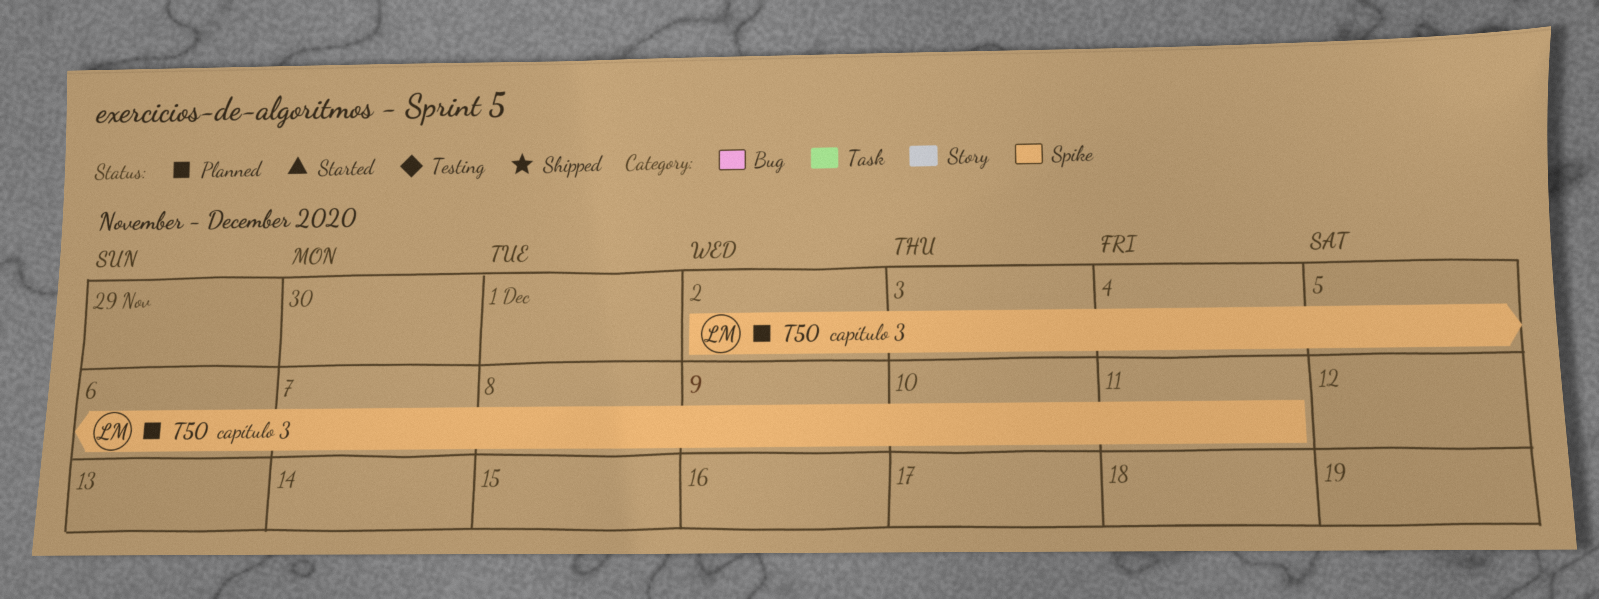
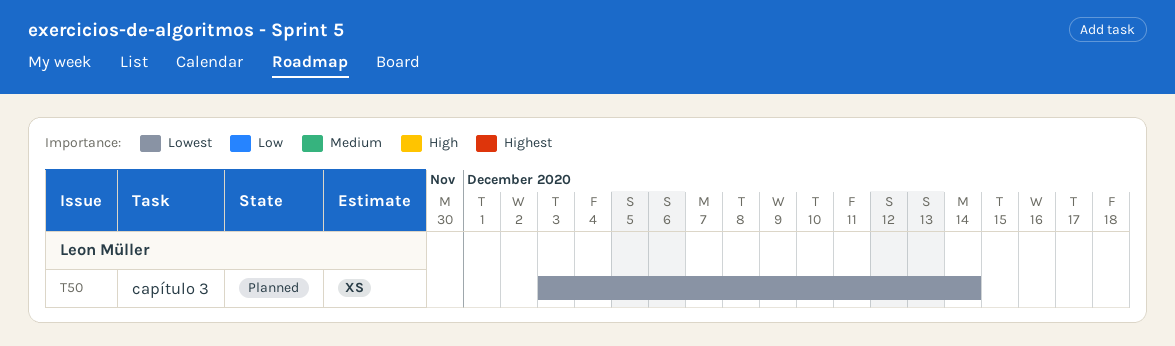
T50, start: Dec 2 -> Dec 3
T50, due: Dec 11 -> Dec 14

